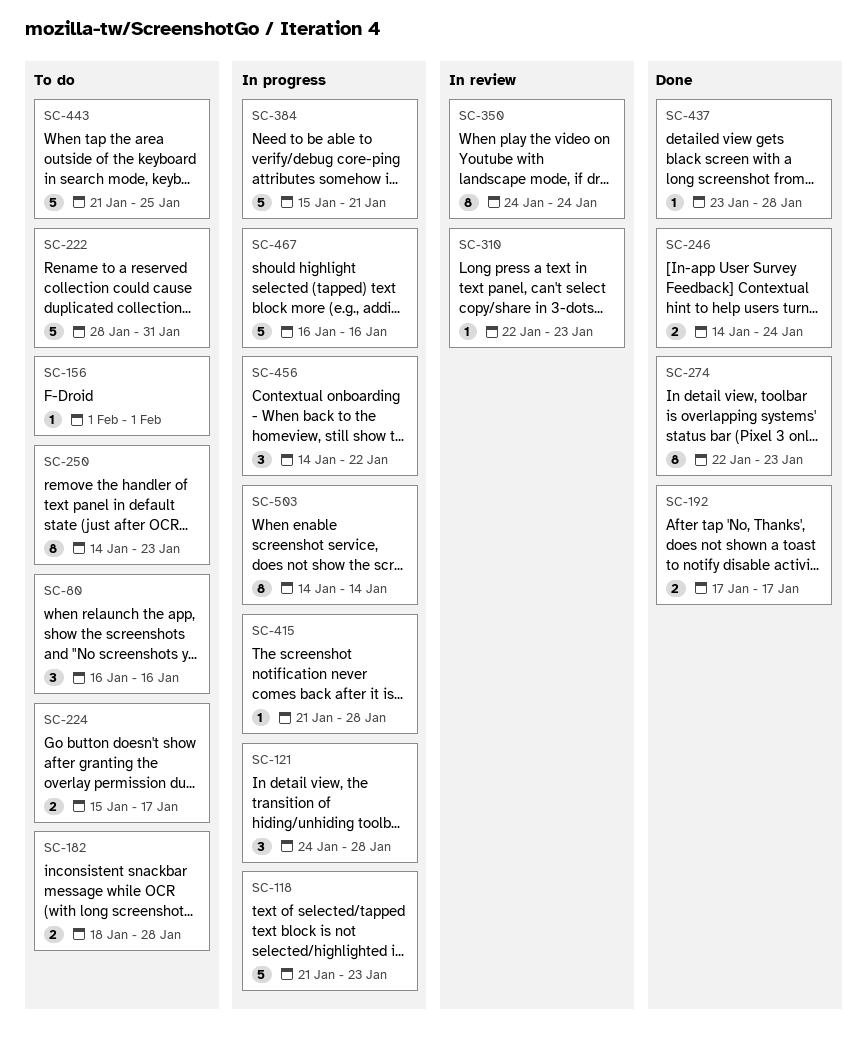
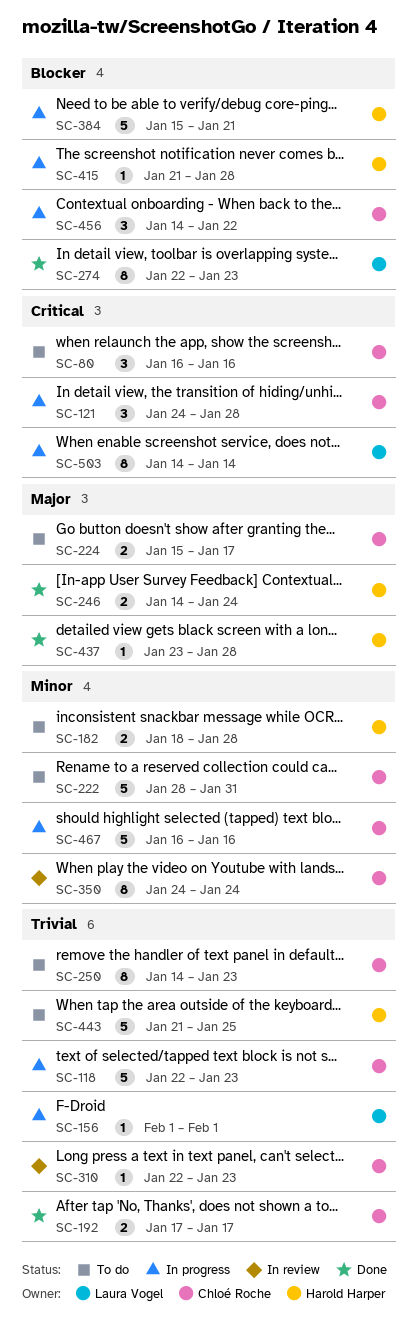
SC-118, start: Jan 21 -> Jan 22
SC-156, status: To do -> In progress

